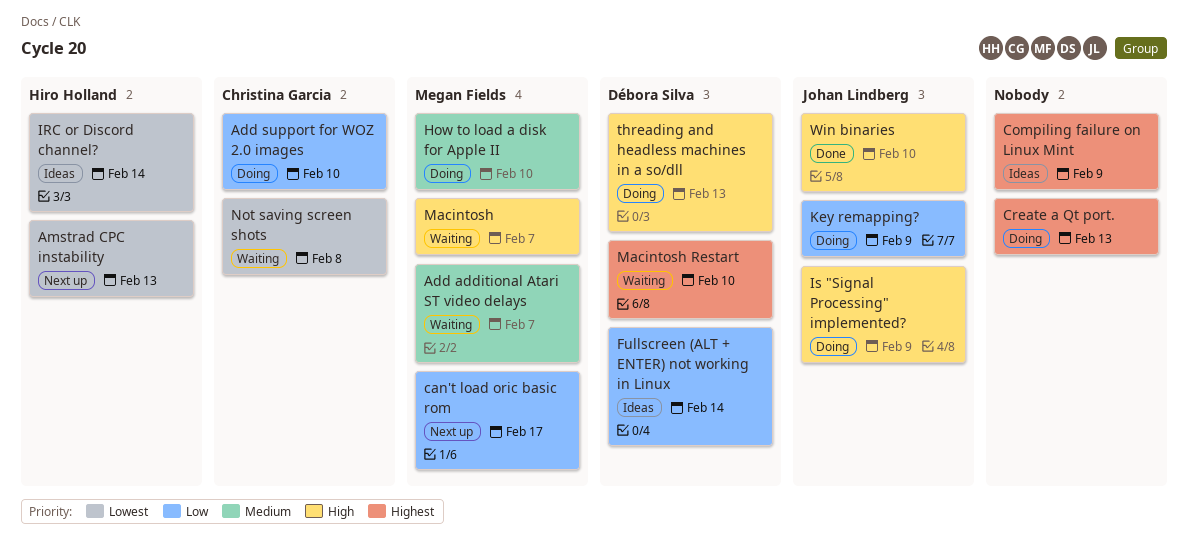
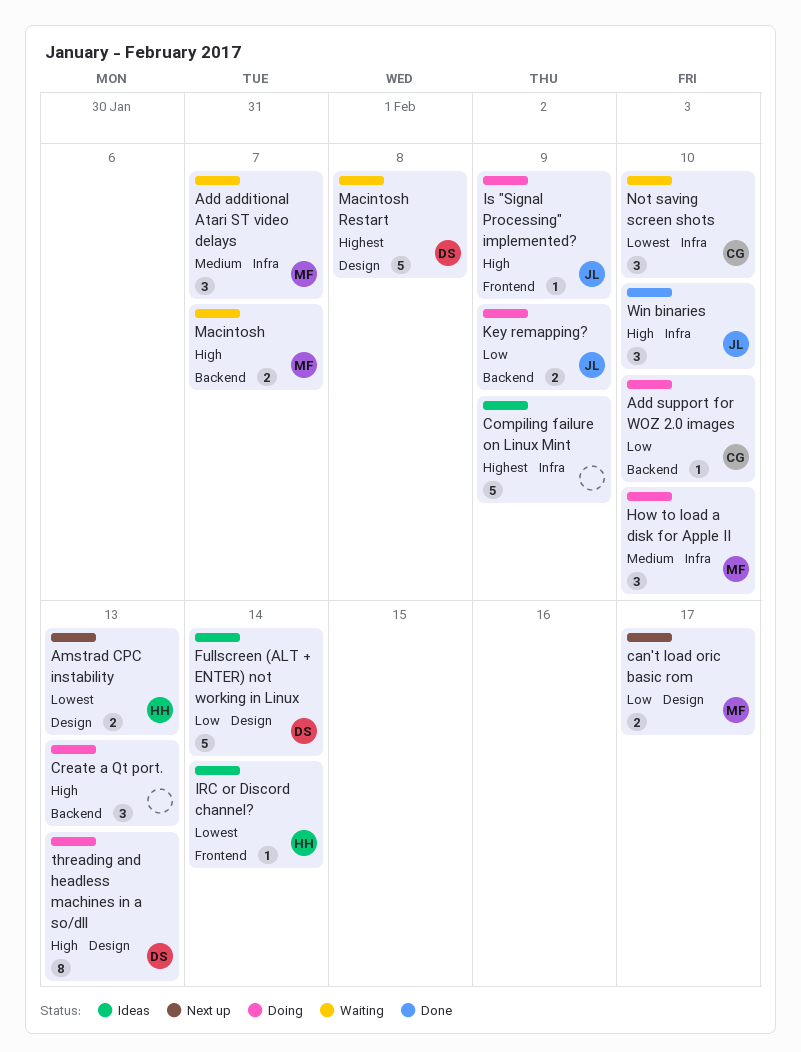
Create a Qt port., priority: Highest -> High
Macintosh Restart, due: Feb 10 -> Feb 8
Not saving screen shots, due: Feb 8 -> Feb 10

